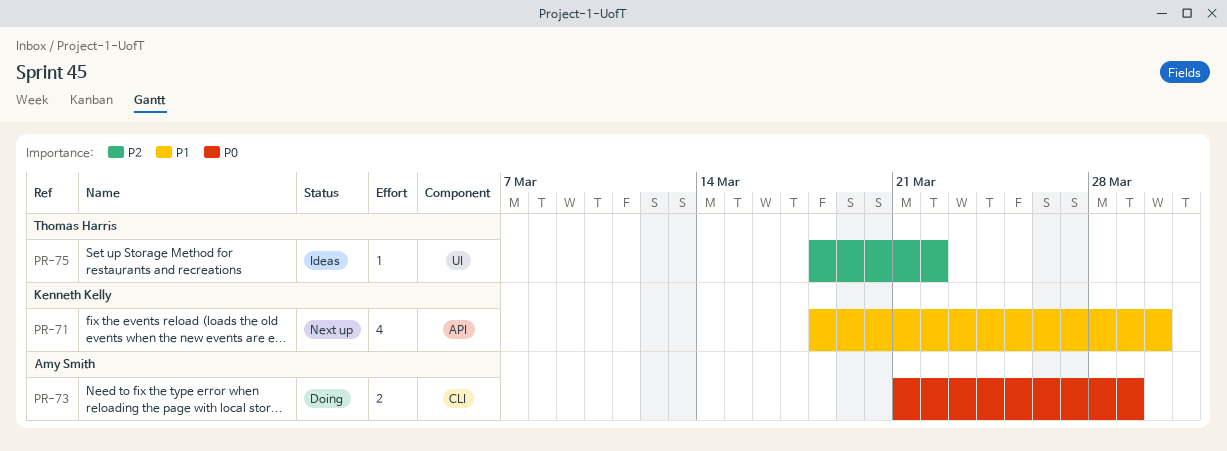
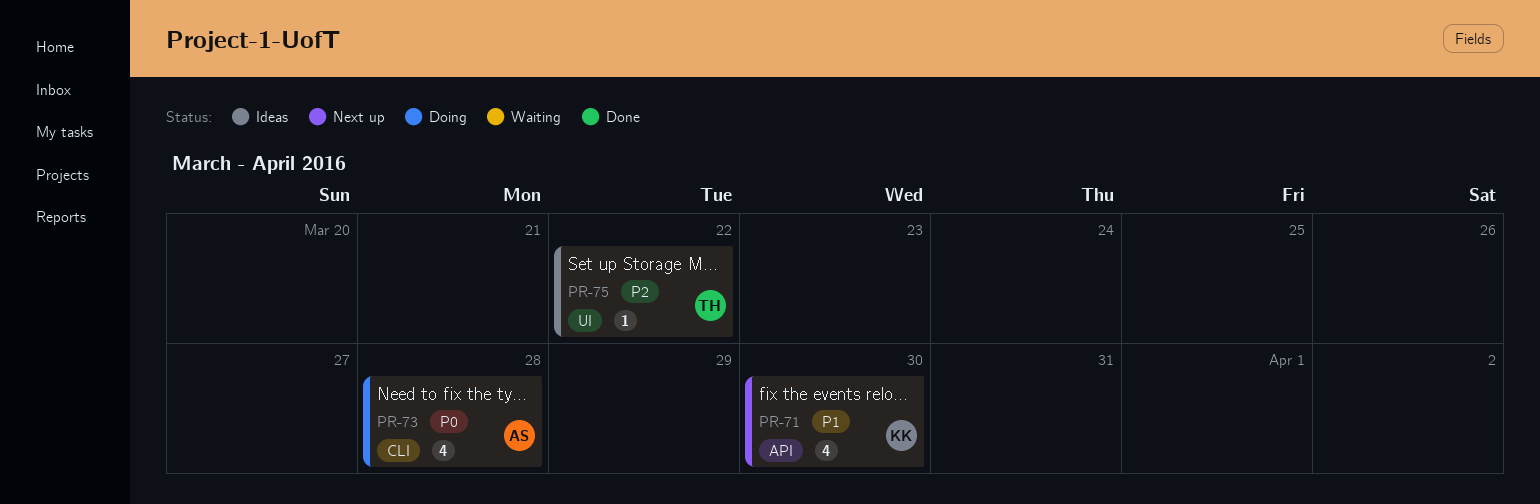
PR-73, estimate: 2 -> 4
PR-73, due: Mar 29 -> Mar 28

